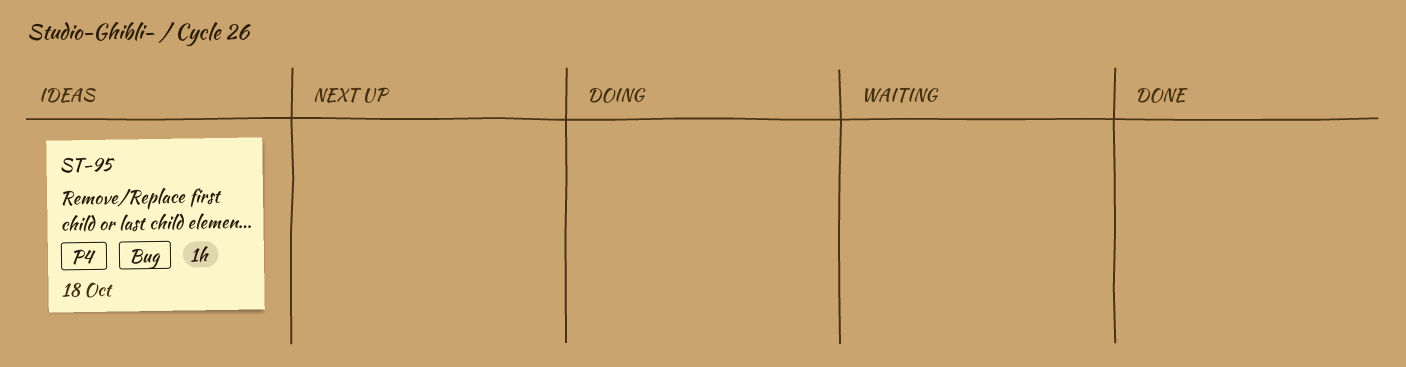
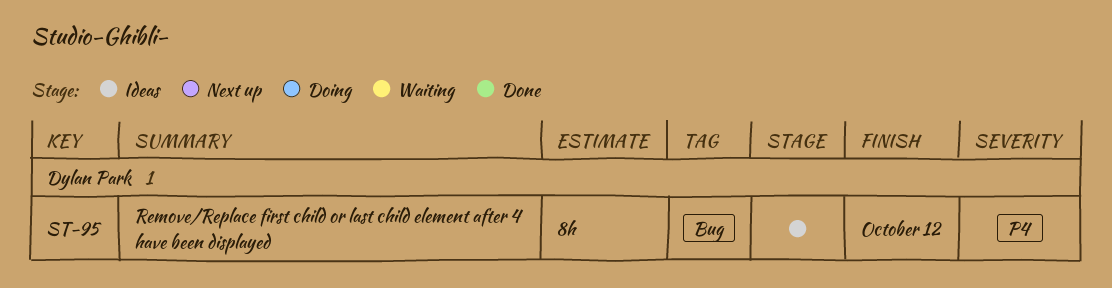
ST-95, estimate: 1h -> 8h
ST-95, due: Oct 18 -> Oct 12

